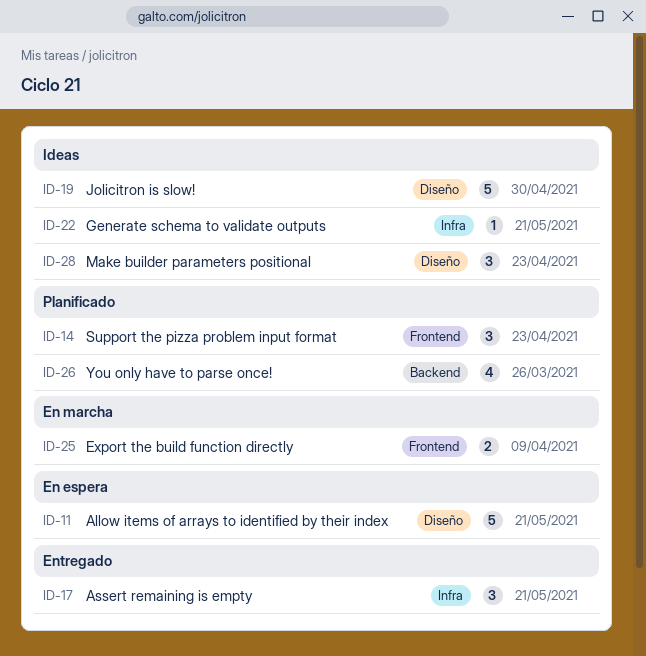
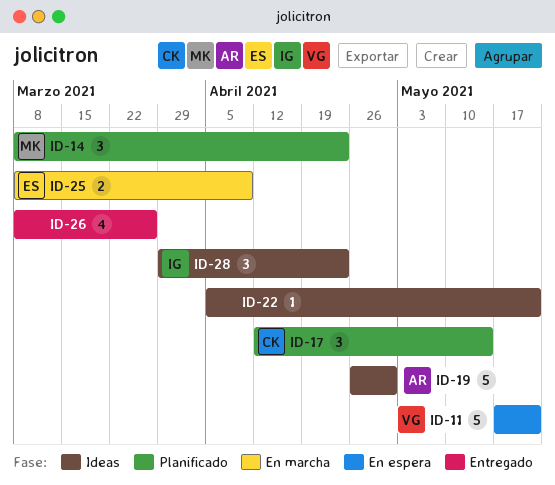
ID-17, status: Entregado -> Planificado
ID-17, due: May 21 -> May 14
ID-26, status: Planificado -> Entregado

